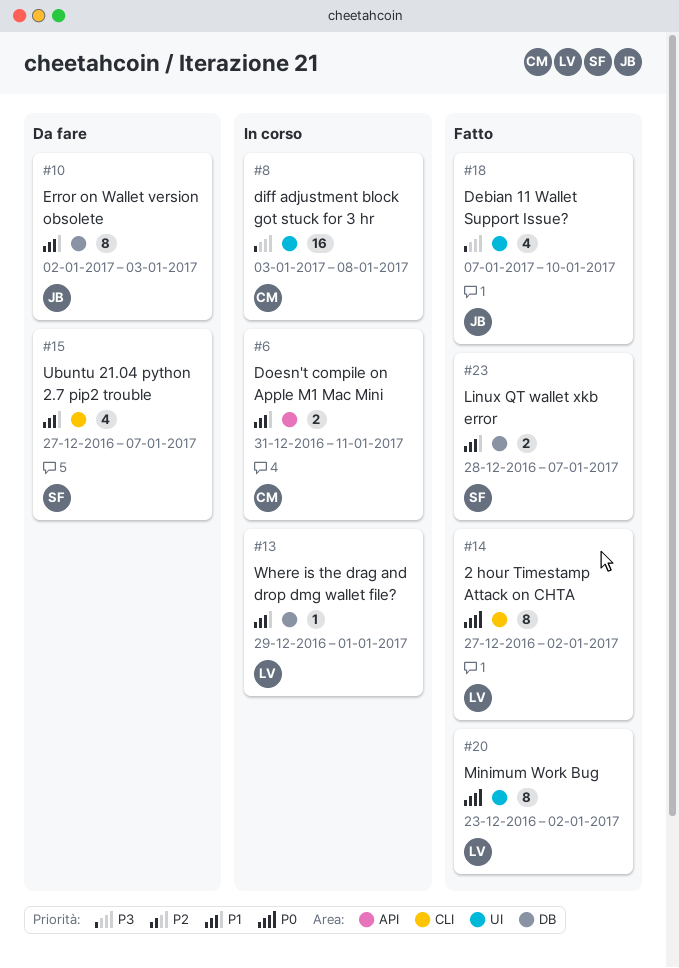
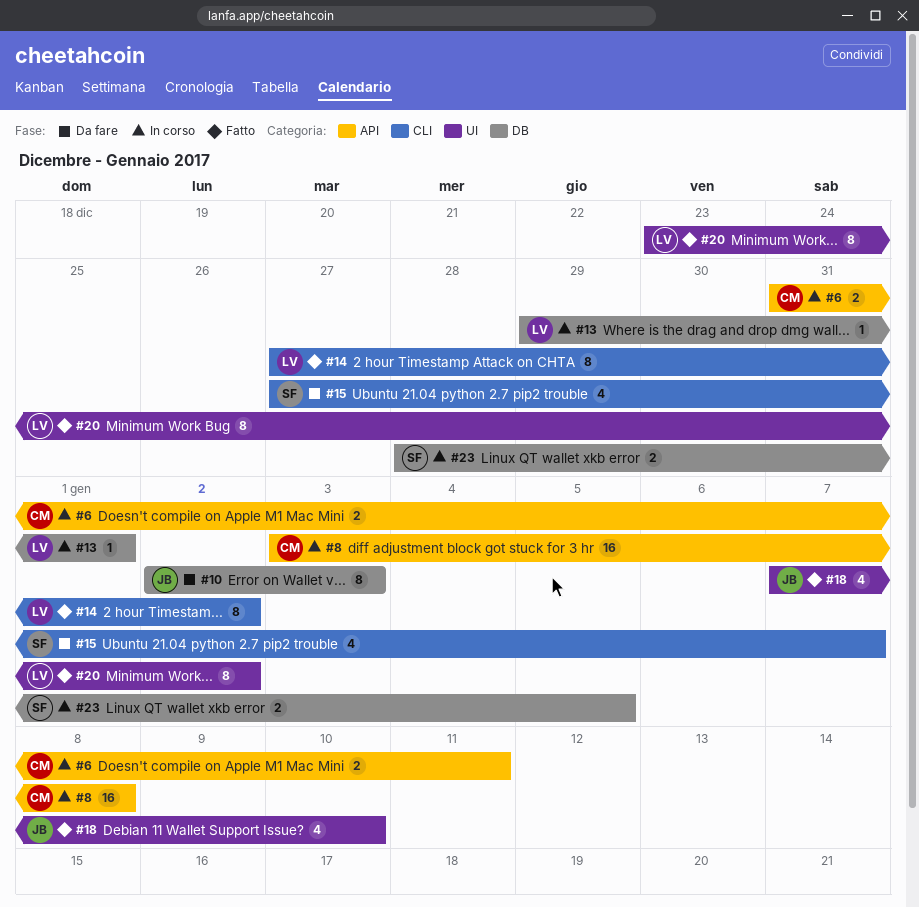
#8, label: UI -> API
#23, status: Fatto -> In corso
#23, due: Jan 7 -> Jan 5

